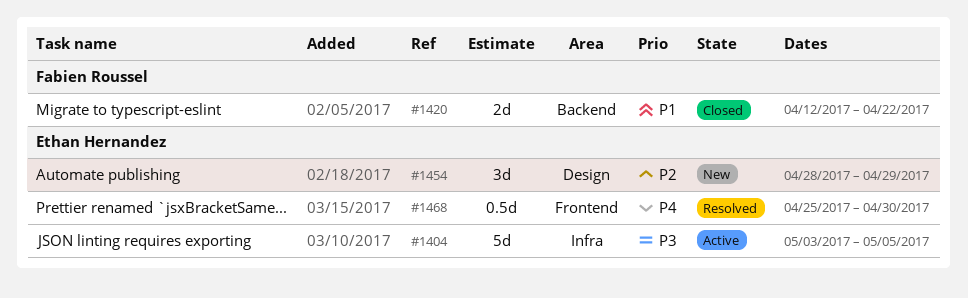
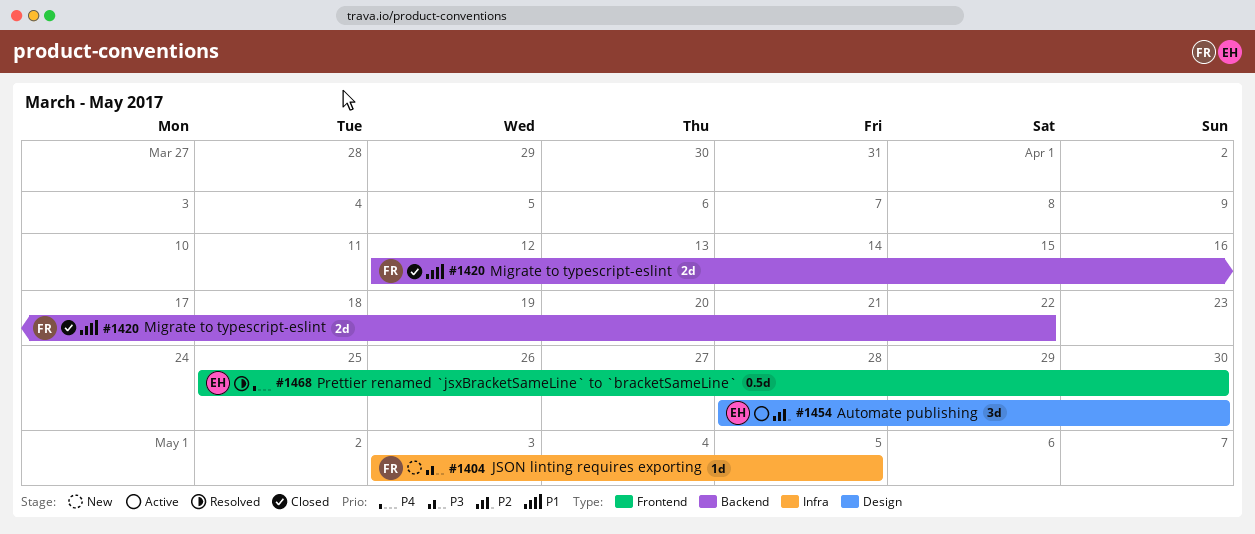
#1404, status: Active -> New
#1404, owner: Ethan Hernandez -> Fabien Roussel
#1404, estimate: 5d -> 1d
#1454, status: New -> Active
#1454, due: Apr 29 -> Apr 30

